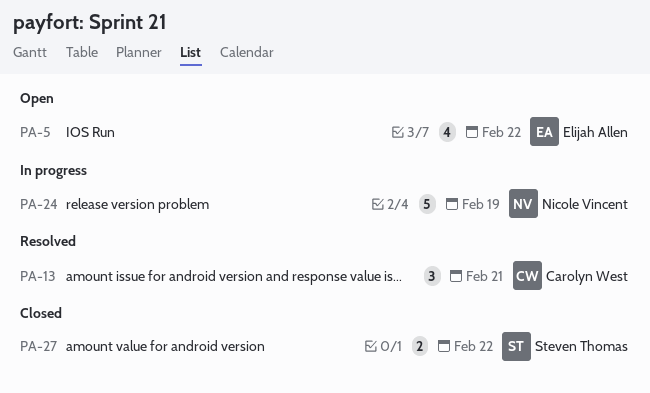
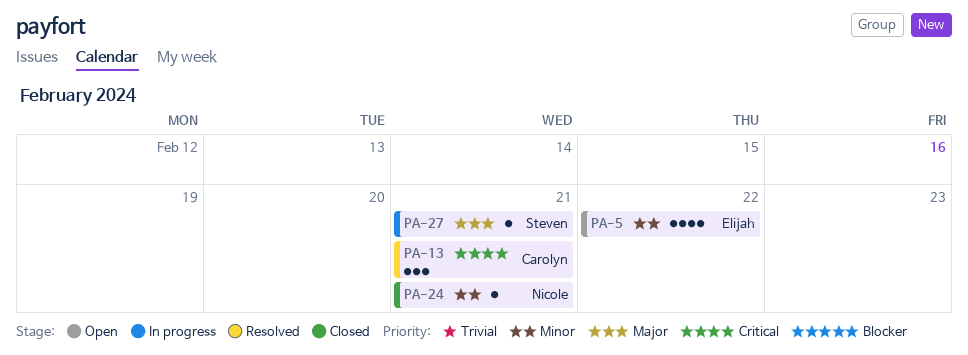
PA-24, status: In progress -> Closed
PA-24, estimate: 5 -> 1
PA-24, due: Feb 19 -> Feb 21
PA-27, status: Closed -> In progress
PA-27, estimate: 2 -> 1
PA-27, due: Feb 22 -> Feb 21

